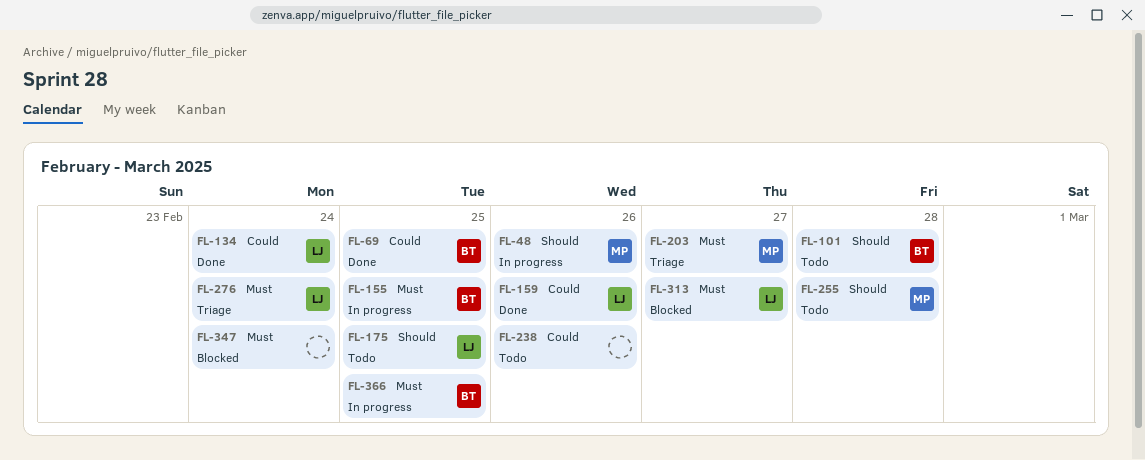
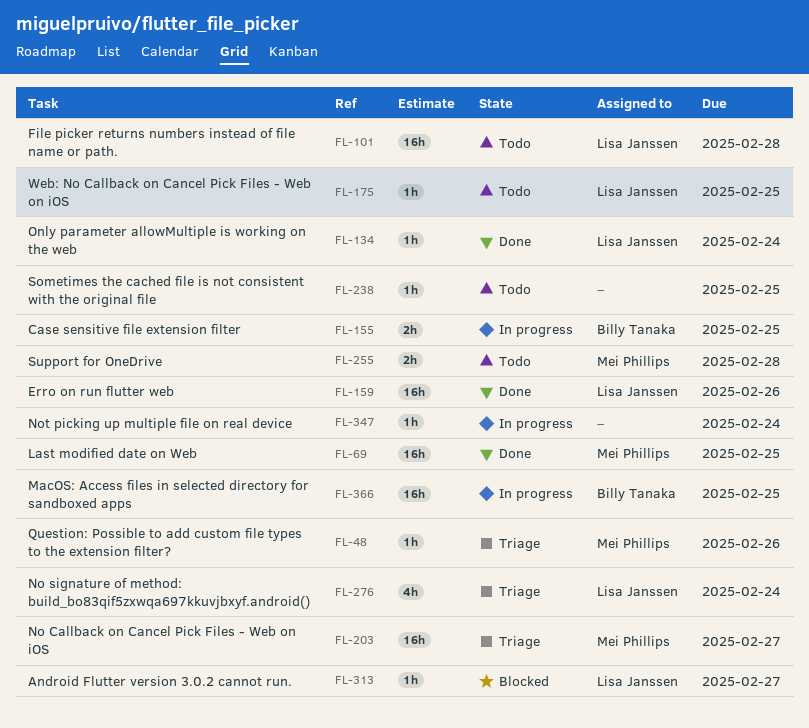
FL-48, status: In progress -> Triage
FL-69, owner: Billy Tanaka -> Mei Phillips
FL-101, owner: Billy Tanaka -> Lisa Janssen
FL-238, due: Feb 26 -> Feb 25
FL-347, status: Blocked -> In progress

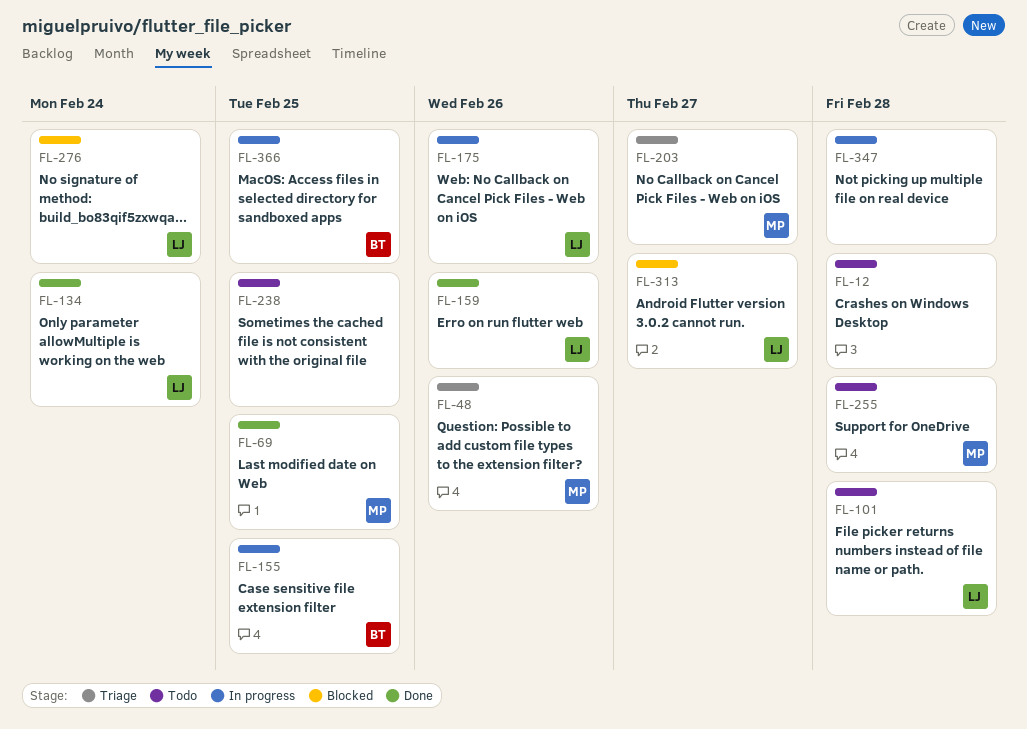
FL-12: none -> present
FL-175, status: Todo -> In progress
FL-175, due: Feb 25 -> Feb 26
FL-276, status: Triage -> Blocked
FL-347, due: Feb 24 -> Feb 28

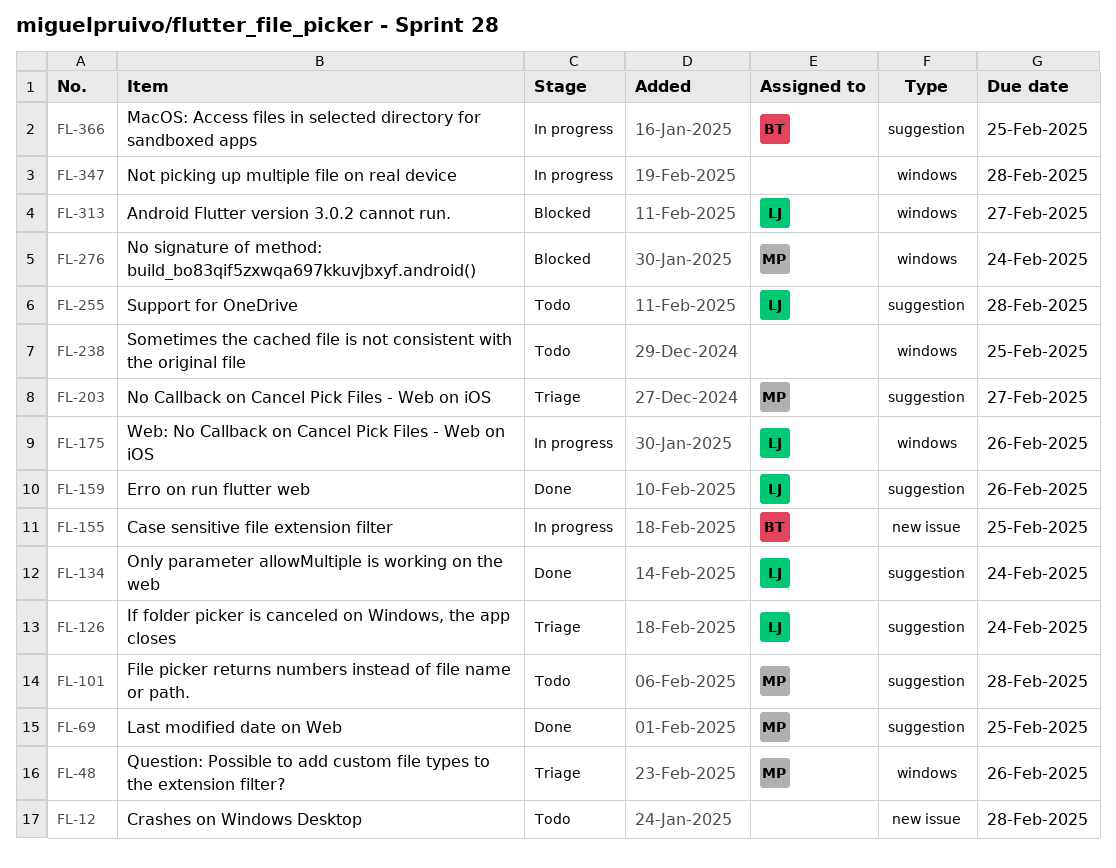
FL-101, owner: LJ -> MP
FL-126: none -> present
FL-255, owner: MP -> LJ
FL-276, owner: LJ -> MP

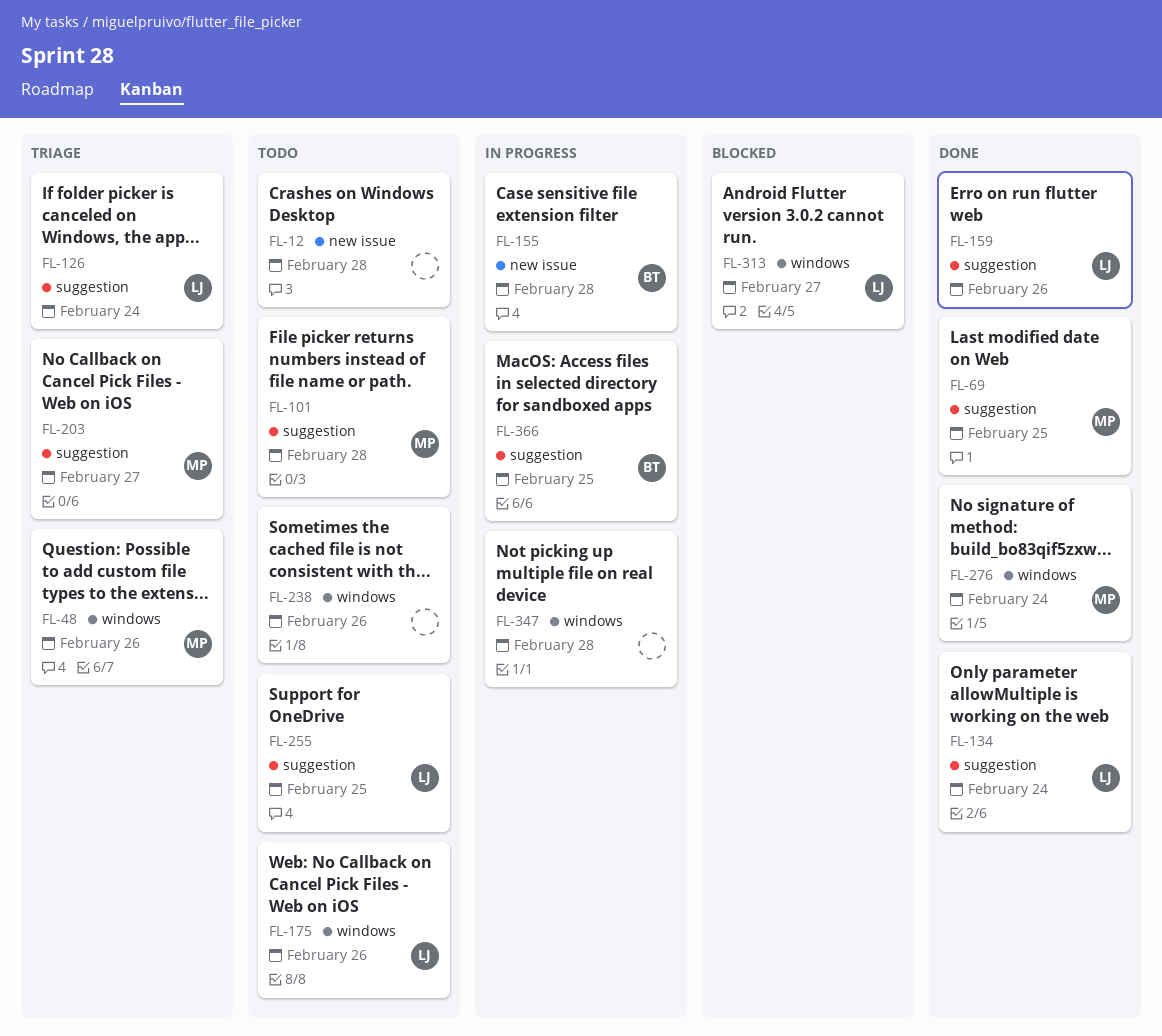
FL-155, due: Feb 25 -> Feb 28
FL-175, status: In progress -> Todo
FL-238, due: Feb 25 -> Feb 26
FL-255, due: Feb 28 -> Feb 25
FL-276, status: Blocked -> Done

